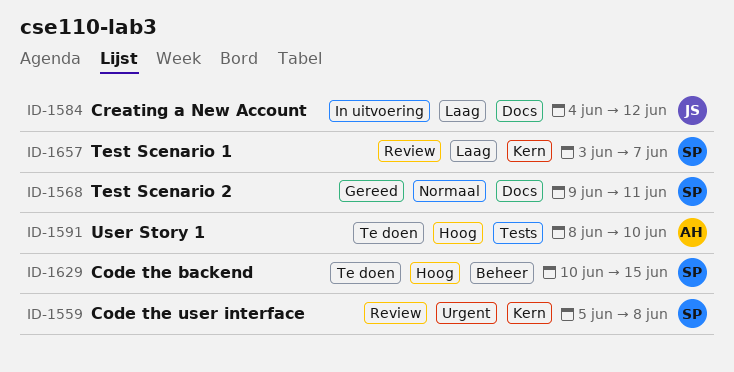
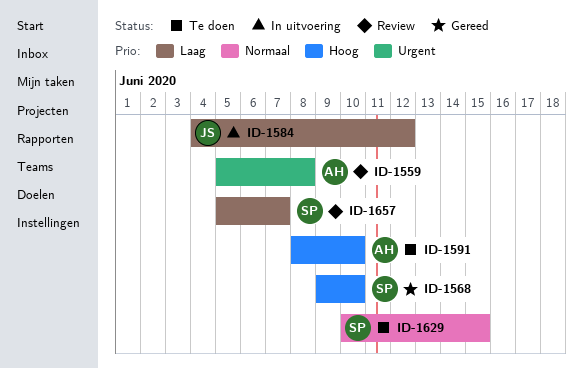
ID-1559, owner: SP -> AH
ID-1568, priority: Normaal -> Hoog
ID-1568, due: Jun 11 -> Jun 10
ID-1629, priority: Hoog -> Normaal
ID-1657, start: Jun 3 -> Jun 5

